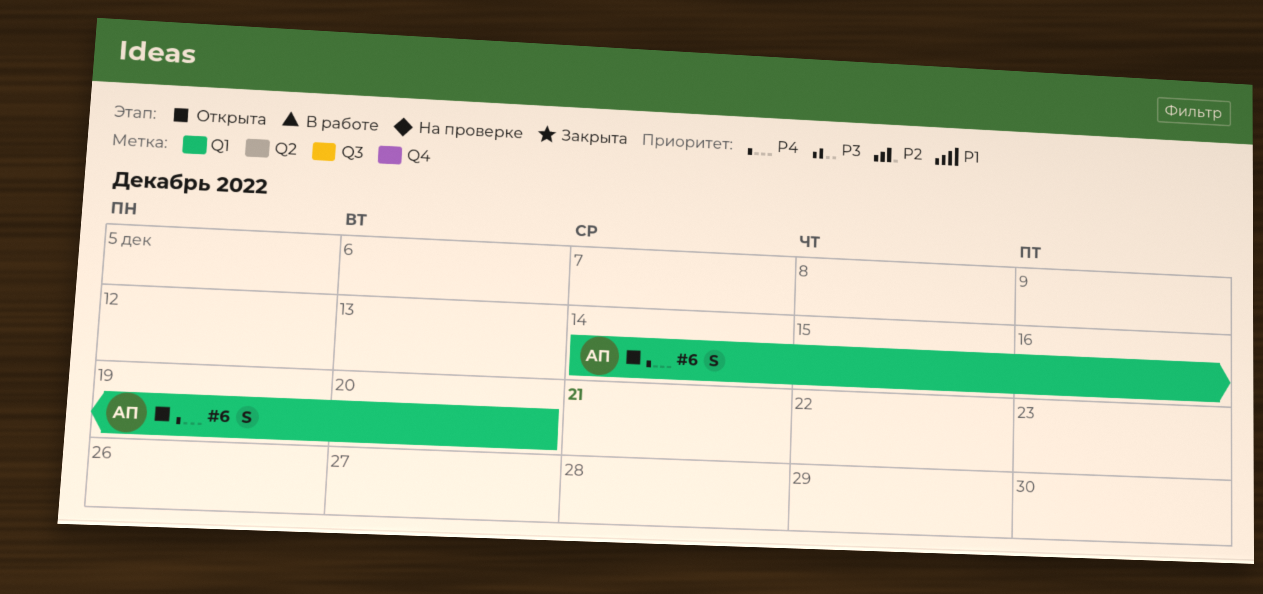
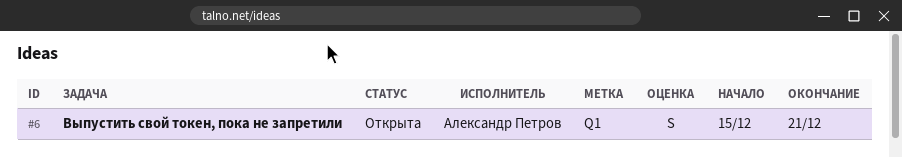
#6, start: Dec 14 -> Dec 15
#6, due: Dec 20 -> Dec 21

